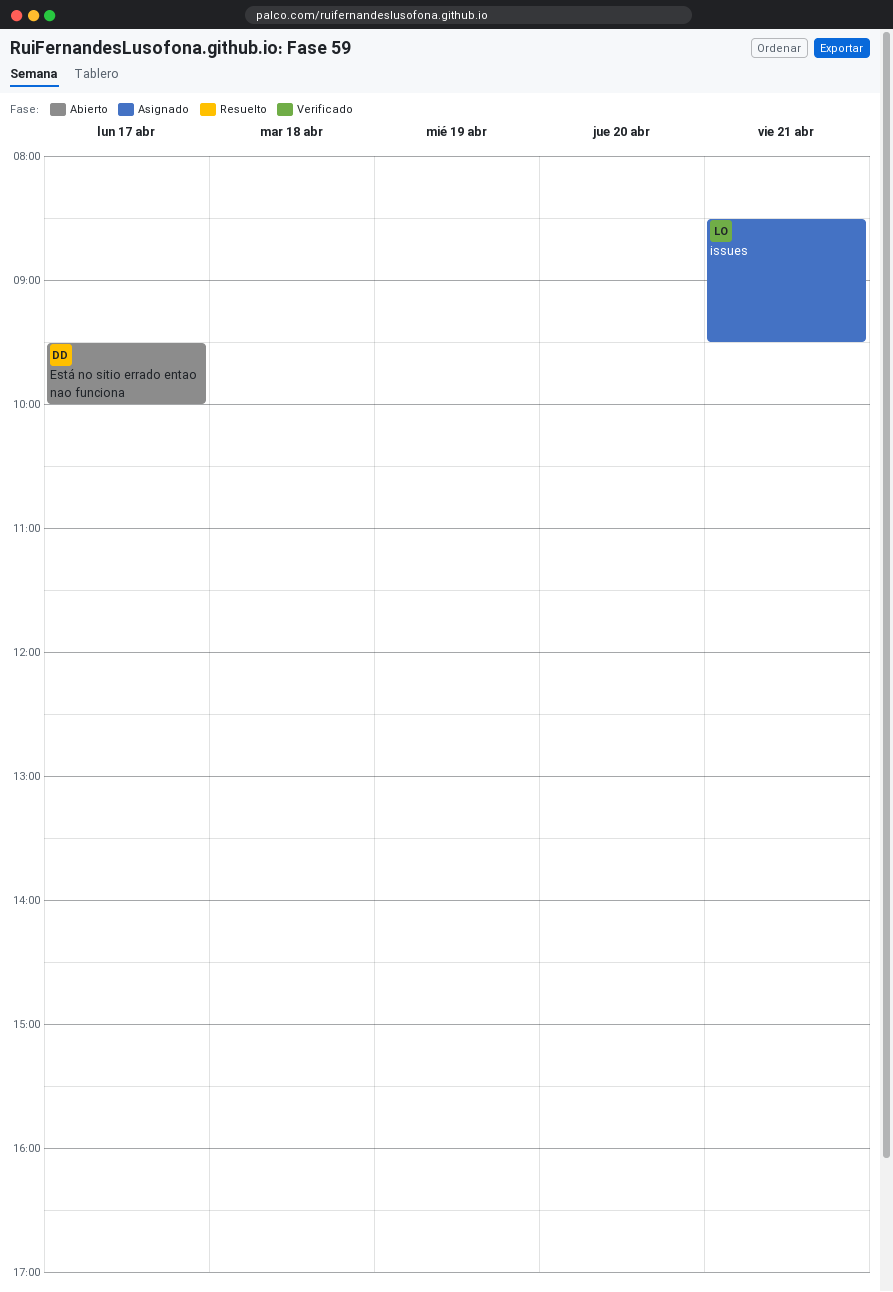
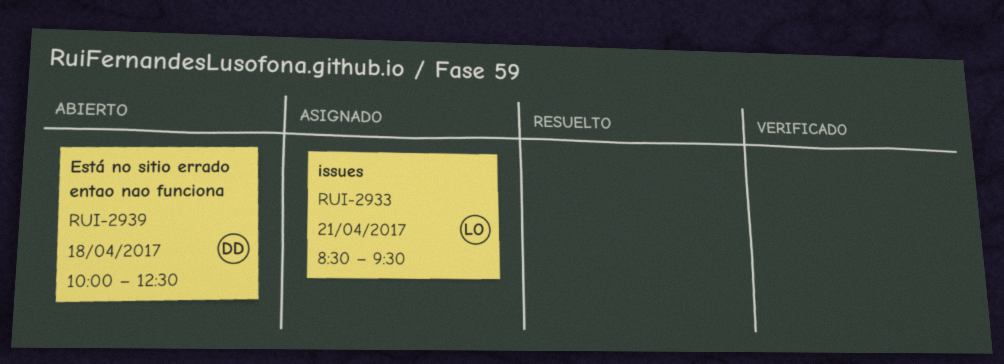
Está no sitio errado entao nao funciona, day: Apr 17 -> Apr 18
Está no sitio errado entao nao funciona, begins: 09:30 -> 10:00
Está no sitio errado entao nao funciona, ends: 10:00 -> 12:30

